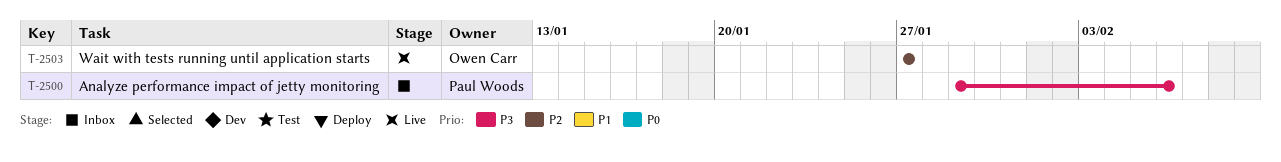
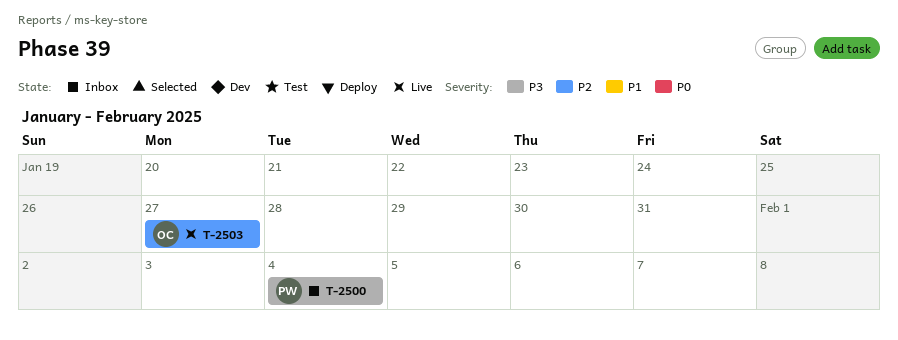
T-2500, start: Jan 29 -> Feb 4
T-2500, due: Feb 6 -> Feb 4

